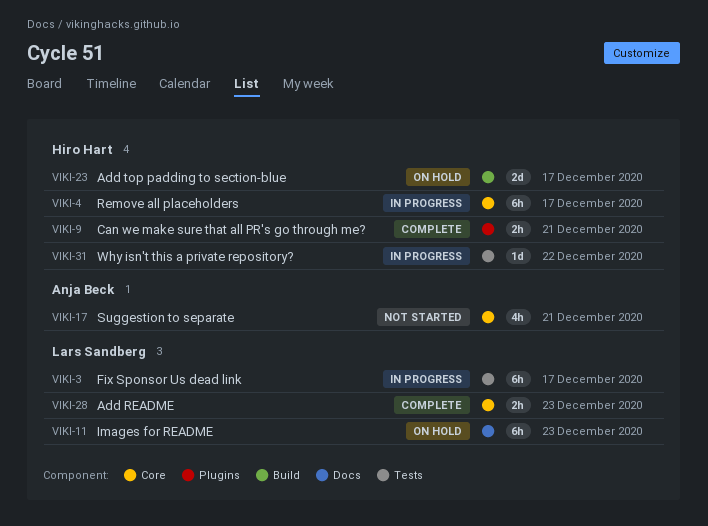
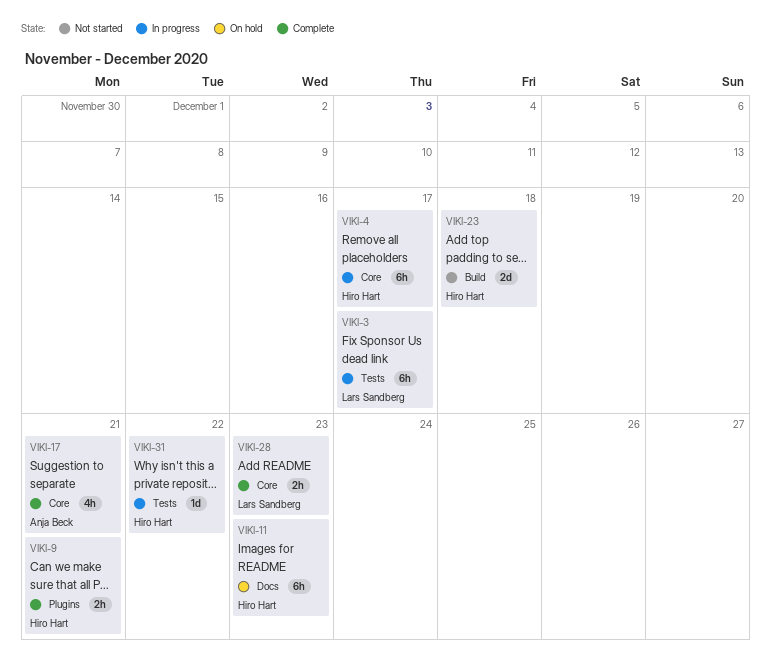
VIKI-11, owner: Lars Sandberg -> Hiro Hart
VIKI-17, status: Not started -> Complete
VIKI-23, status: On hold -> Not started
VIKI-23, due: Dec 17 -> Dec 18

